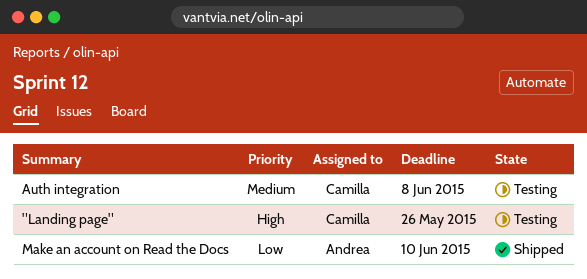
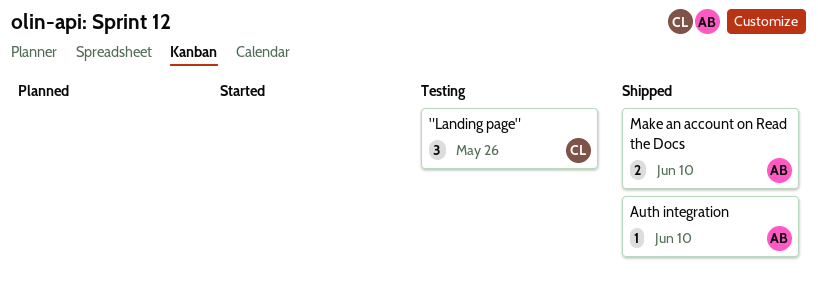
Auth integration, status: Testing -> Shipped
Auth integration, owner: Camilla -> Andrea
Auth integration, due: Jun 8 -> Jun 10

